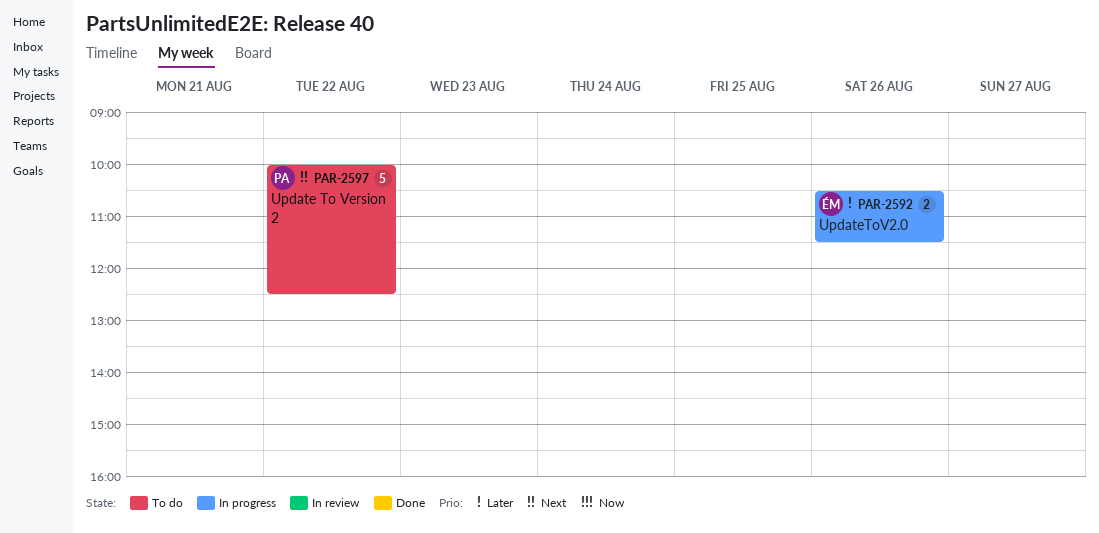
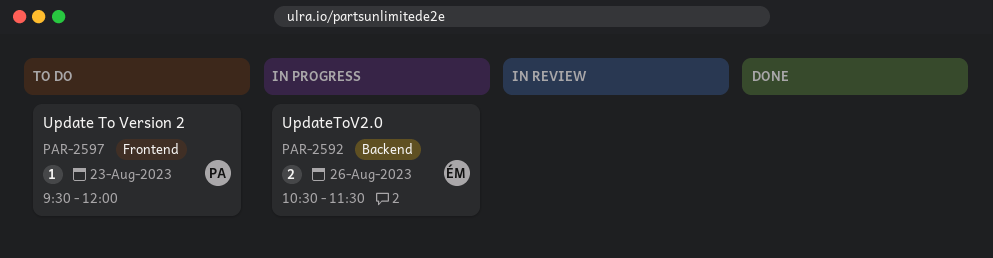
PAR-2597, estimate: 5 -> 1
PAR-2597, day: Aug 22 -> Aug 23
PAR-2597, begins: 10:00 -> 09:30
PAR-2597, ends: 12:30 -> 12:00

